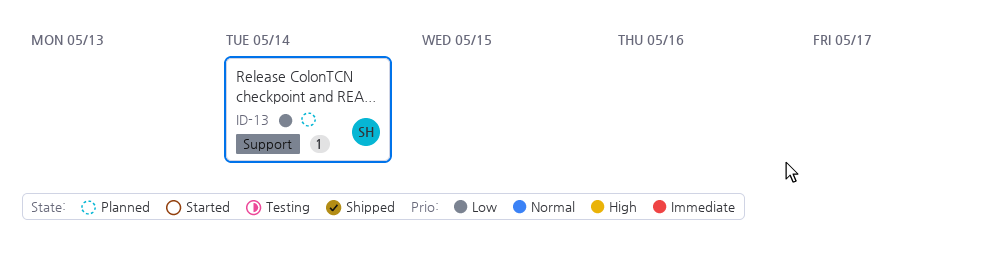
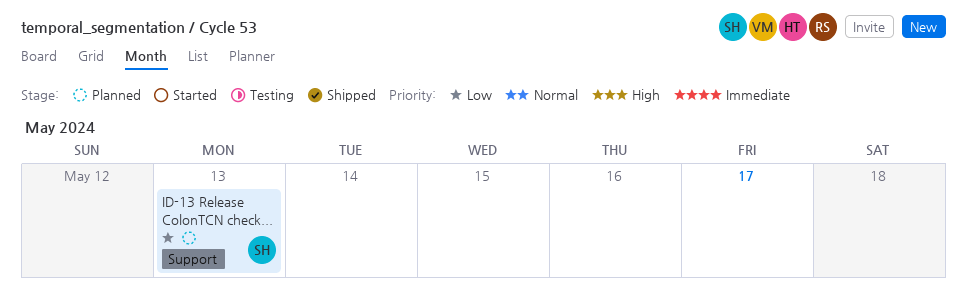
ID-13, due: May 14 -> May 13

